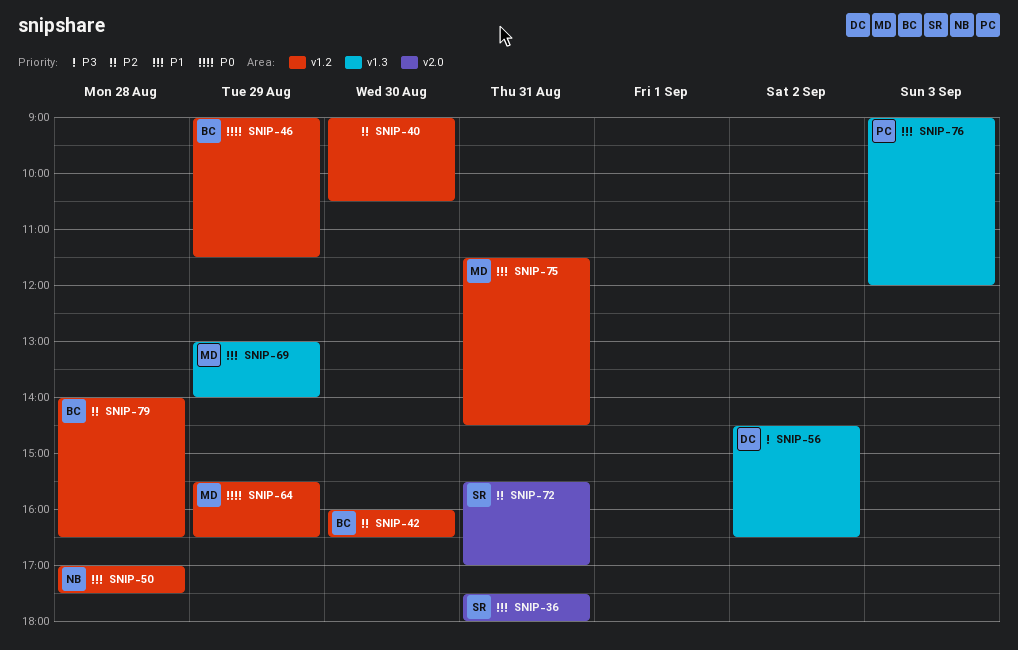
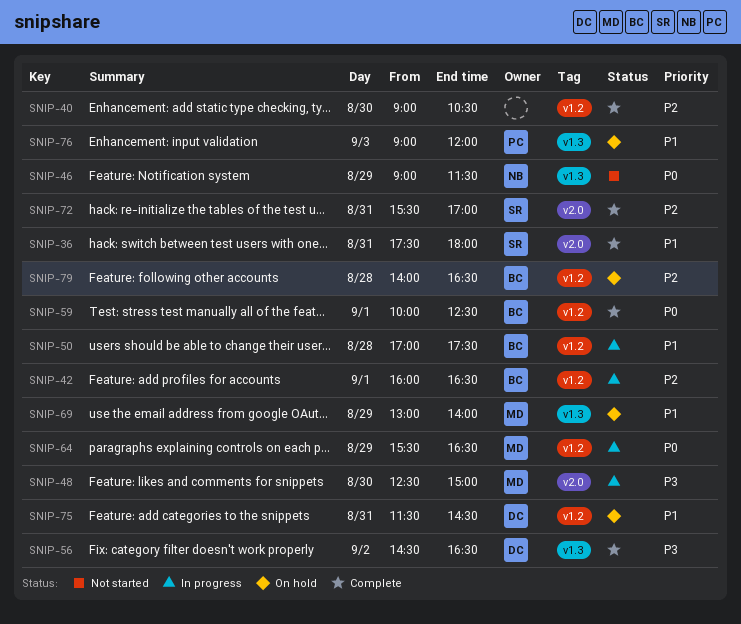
SNIP-42, day: Aug 30 -> Sep 1
SNIP-46, owner: BC -> NB
SNIP-46, label: v1.2 -> v1.3
SNIP-48: none -> present
SNIP-50, owner: NB -> BC
SNIP-59: none -> present
SNIP-75, owner: MD -> DC

